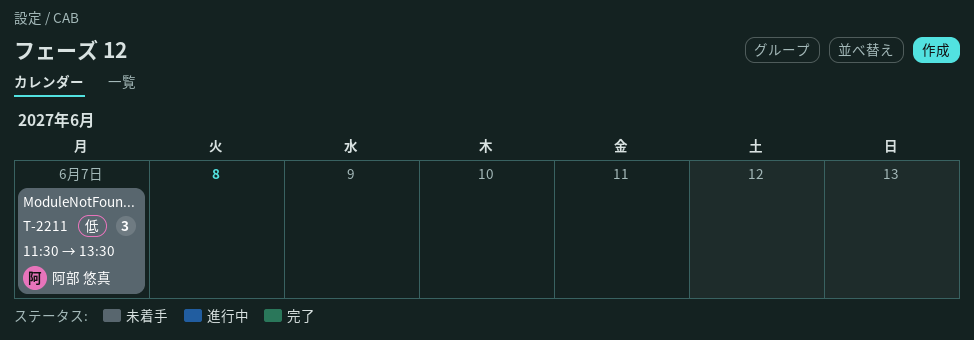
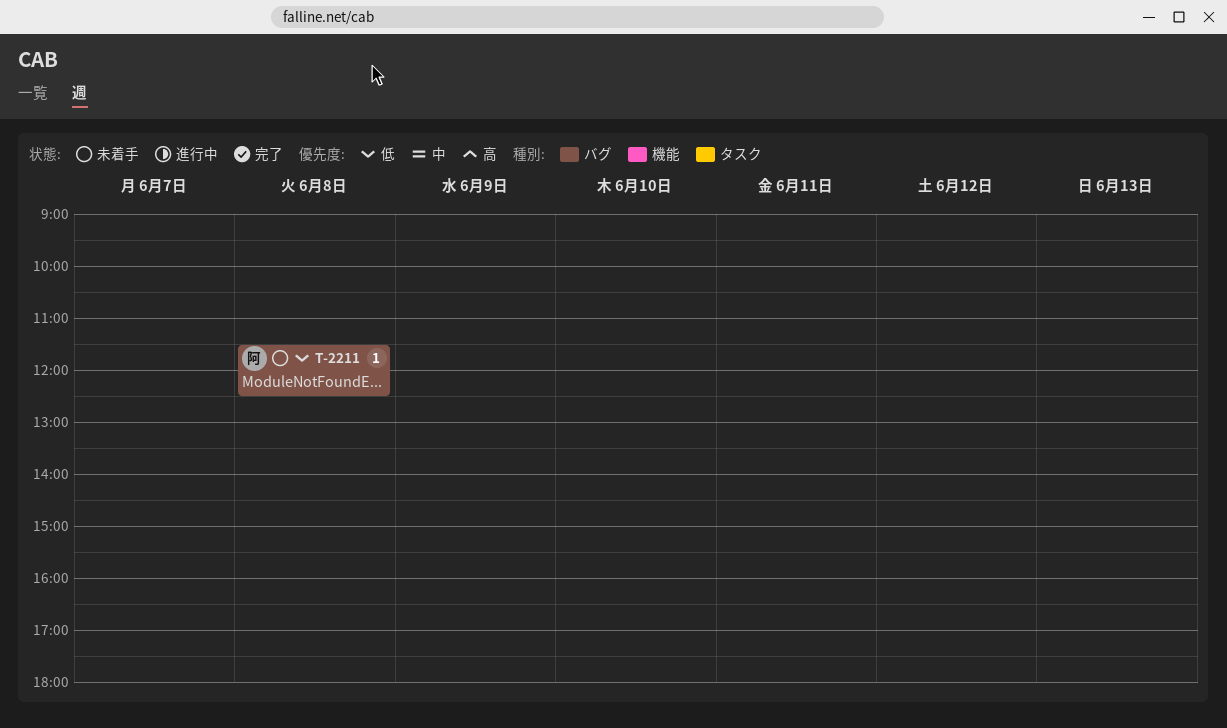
T-2211, estimate: 3 -> 1
T-2211, day: Jun 7 -> Jun 8
T-2211, ends: 13:30 -> 12:30

